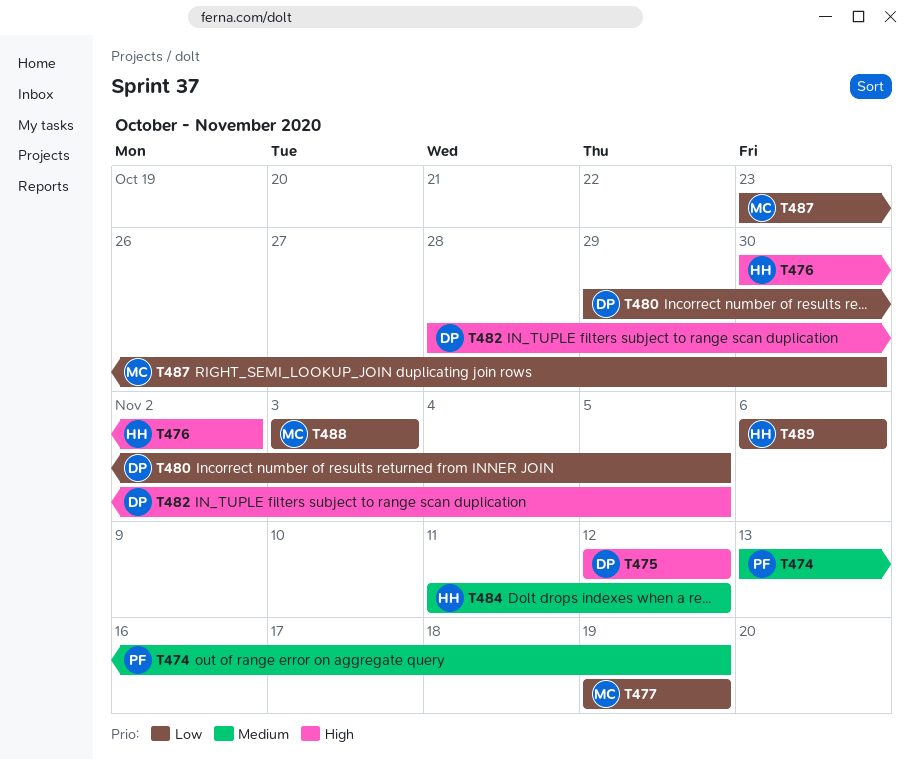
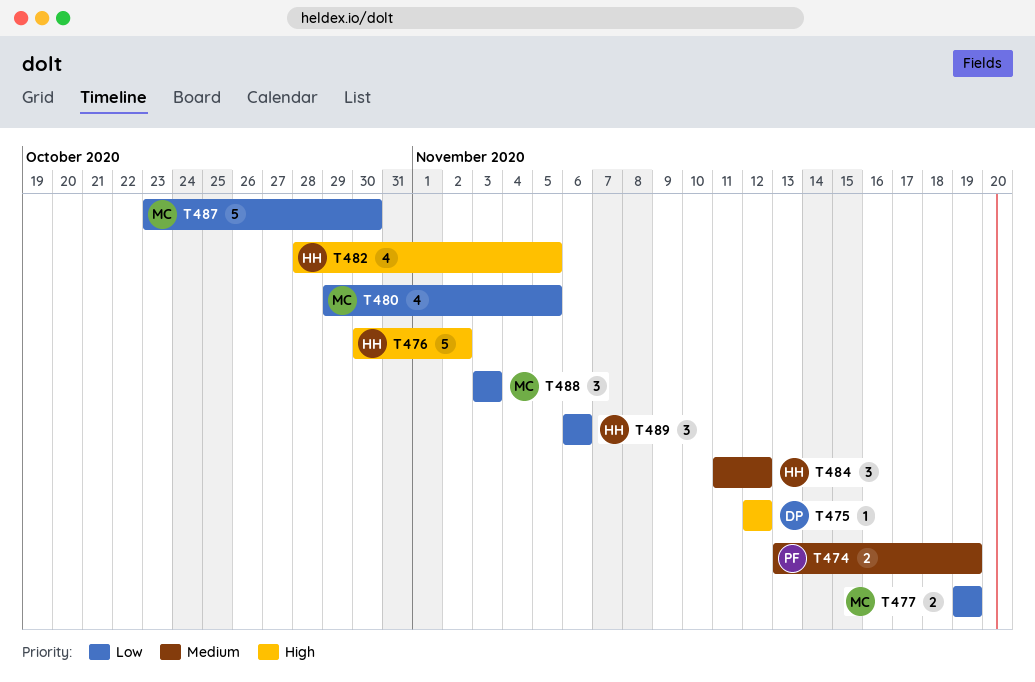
T480, owner: DP -> MC
T482, owner: DP -> HH

